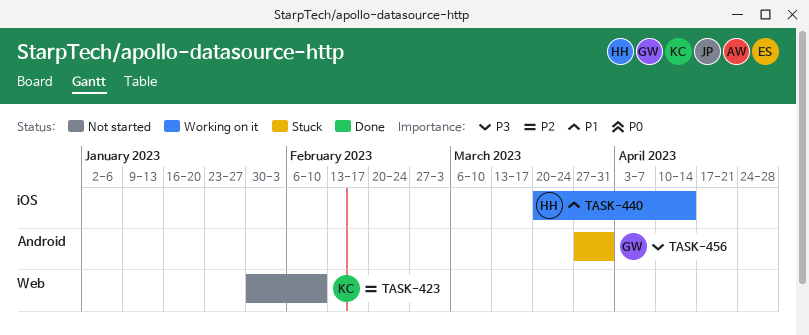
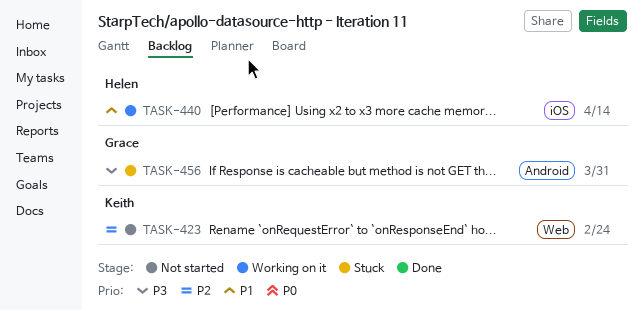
TASK-423, due: Feb 10 -> Feb 24

